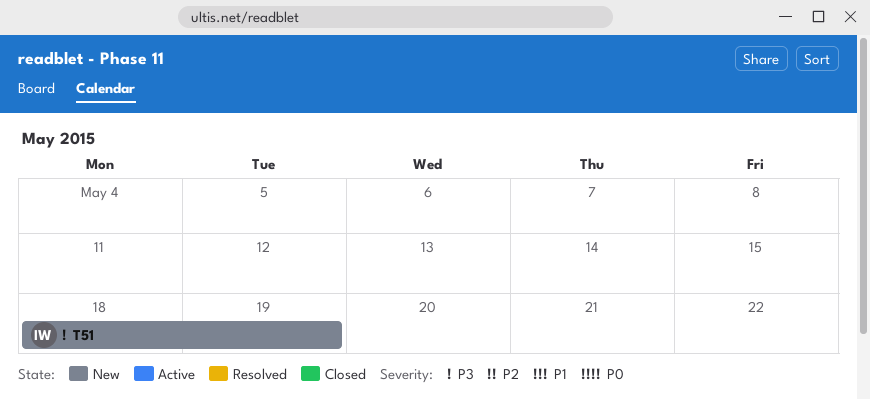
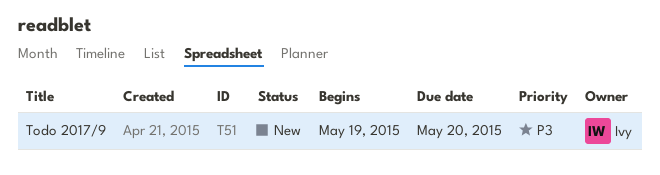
T51, start: May 18 -> May 19
T51, due: May 19 -> May 20

